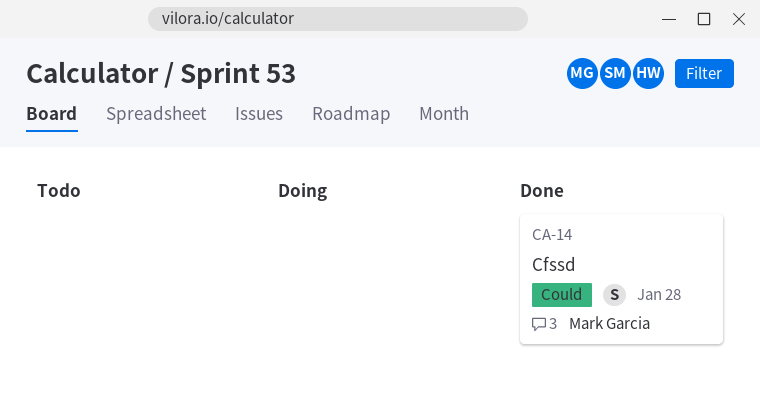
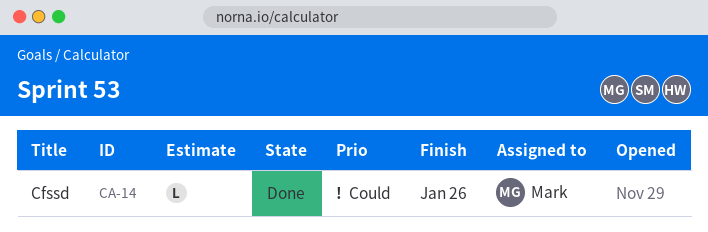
CA-14, estimate: S -> L
CA-14, due: Jan 28 -> Jan 26

